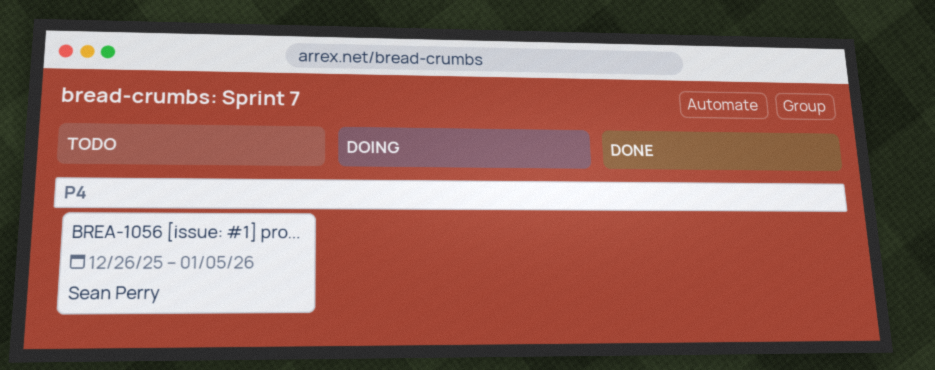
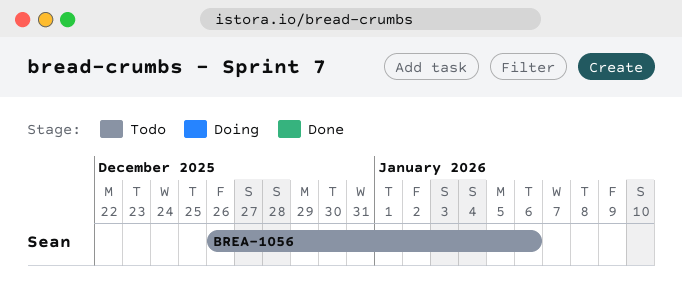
BREA-1056, due: Jan 5 -> Jan 6

